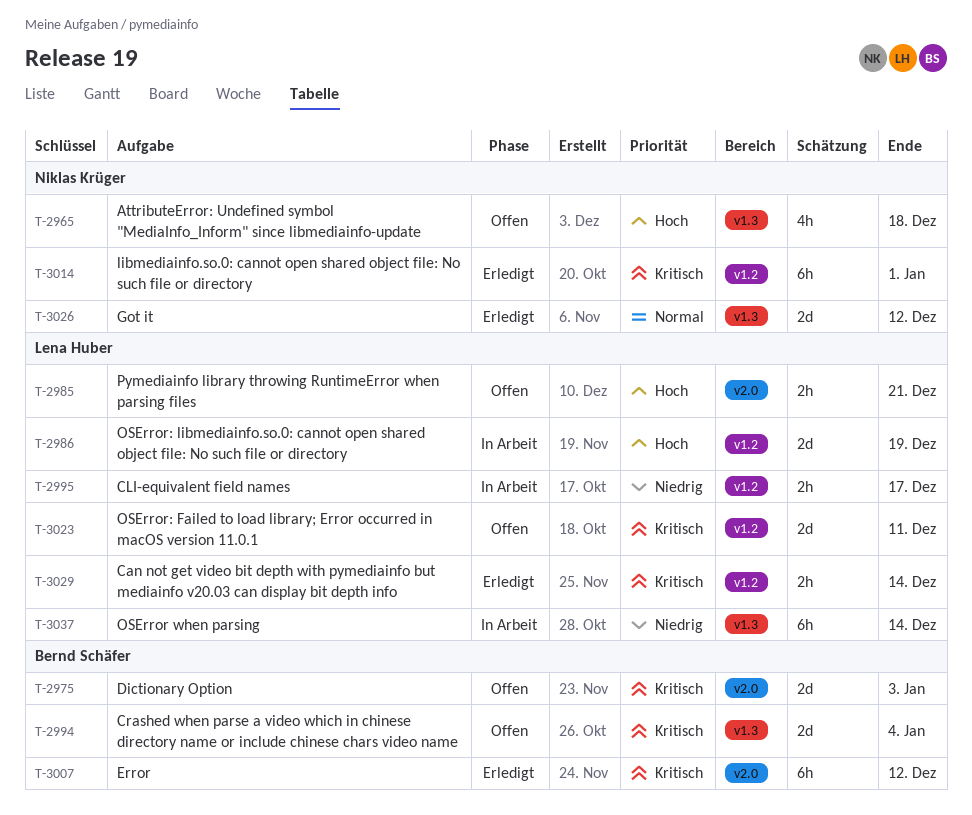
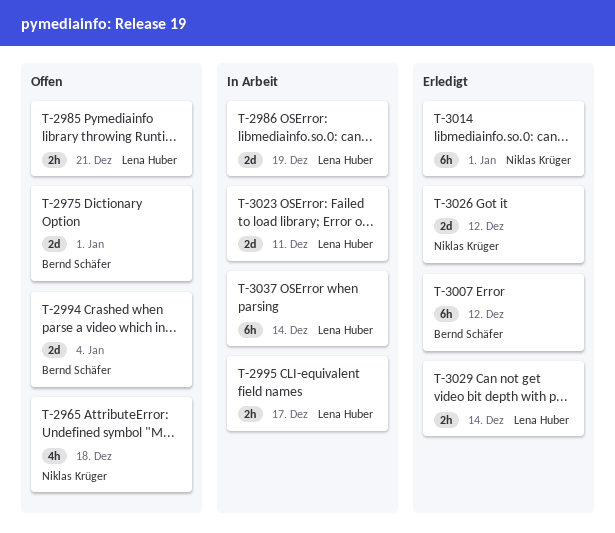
T-2975, due: Jan 3 -> Jan 1
T-3023, status: Offen -> In Arbeit

